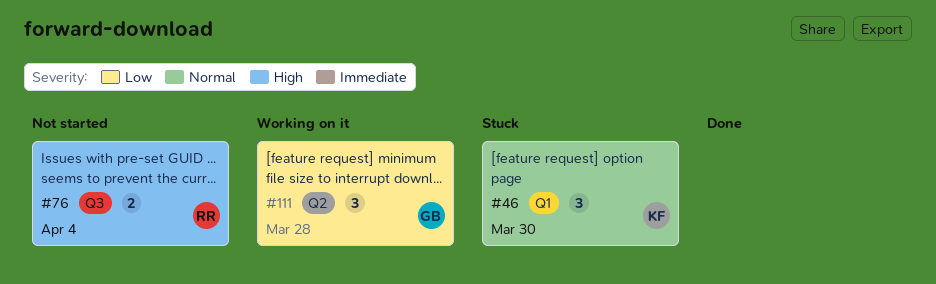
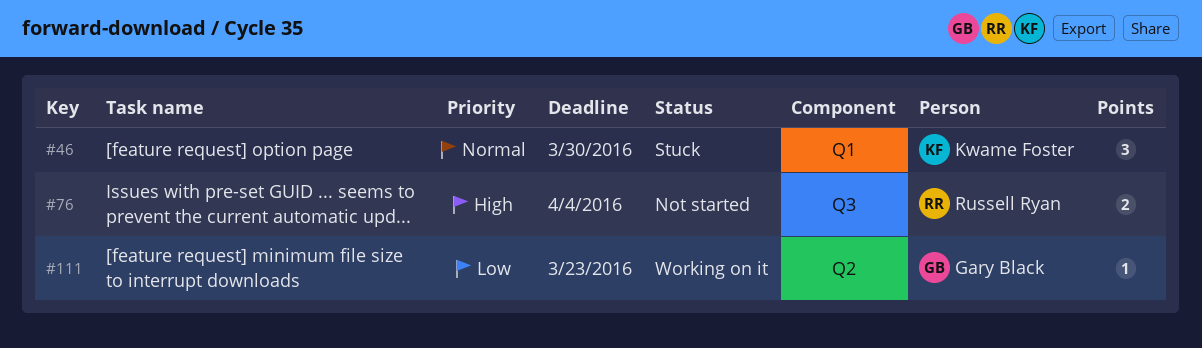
#111, estimate: 3 -> 1
#111, due: Mar 28 -> Mar 23

